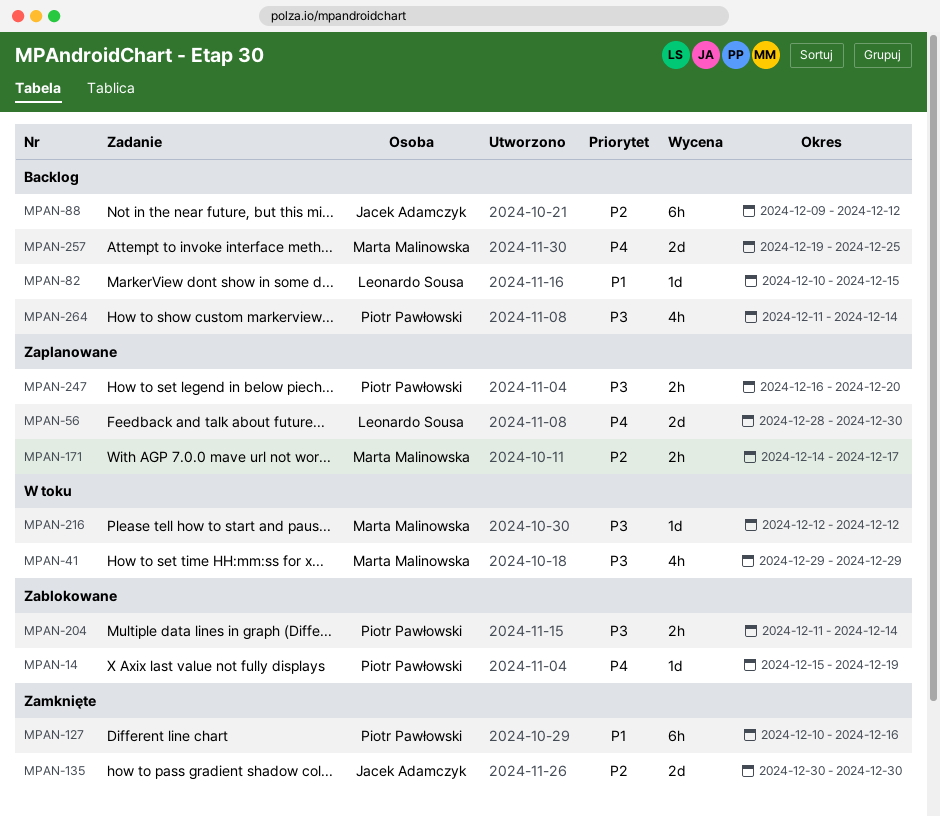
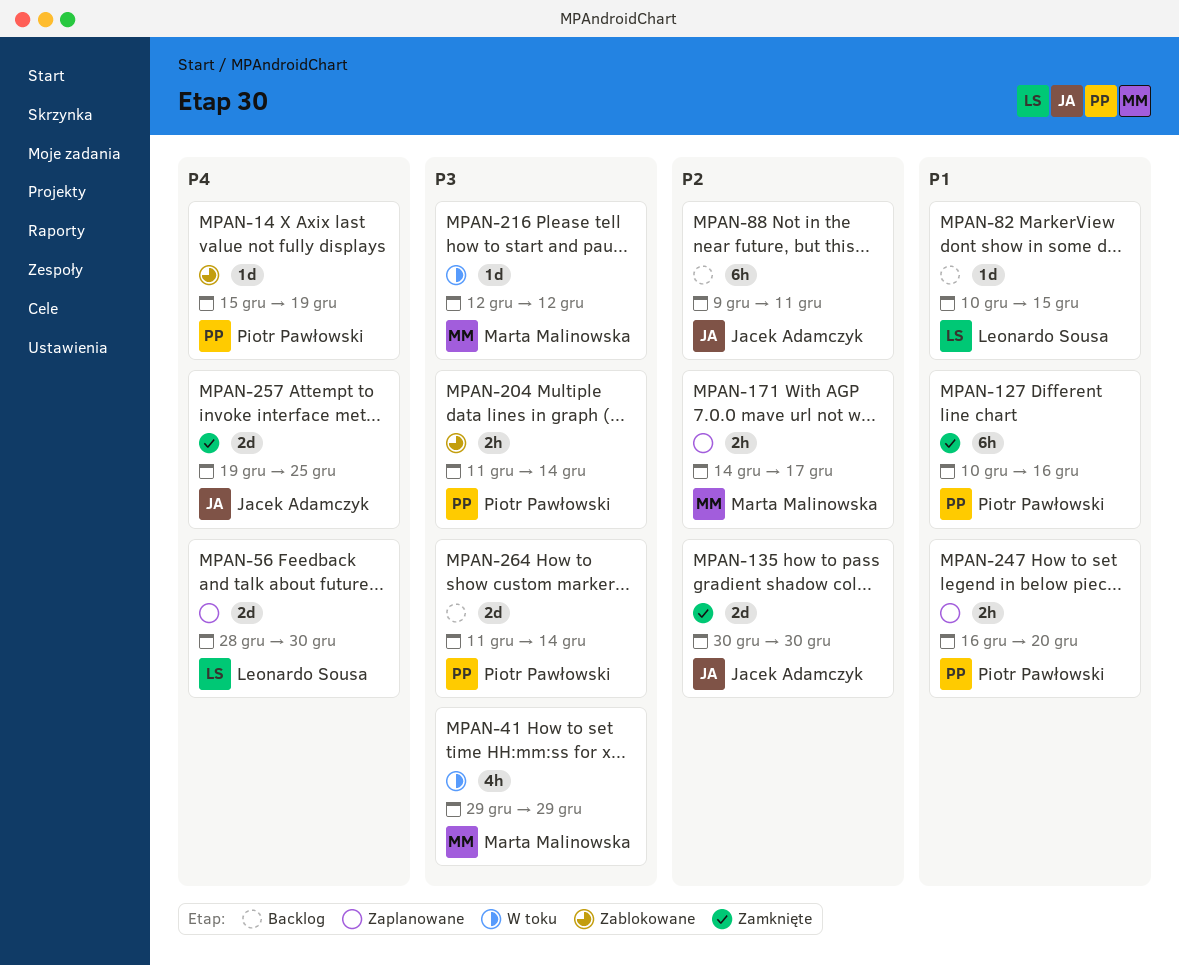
MPAN-88, due: Dec 12 -> Dec 11
MPAN-247, priority: P3 -> P1
MPAN-257, status: Backlog -> Zamknięte
MPAN-257, owner: Marta Malinowska -> Jacek Adamczyk
MPAN-264, estimate: 4h -> 2d

